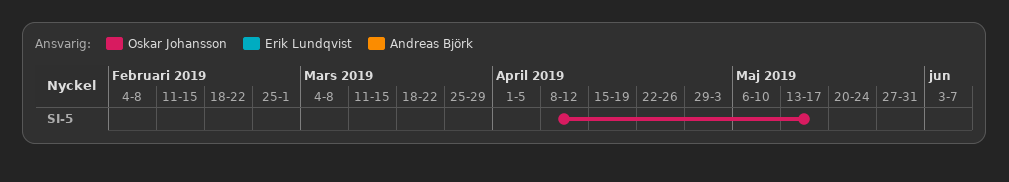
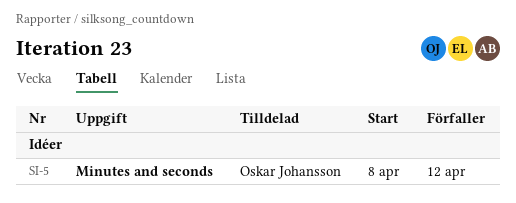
SI-5, due: May 17 -> Apr 12

